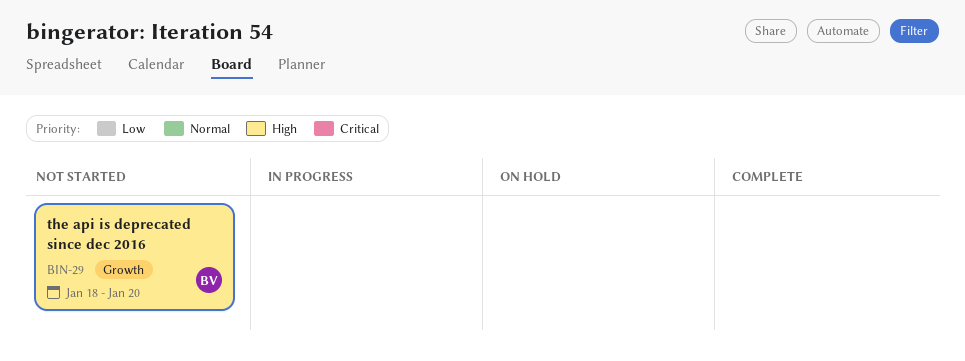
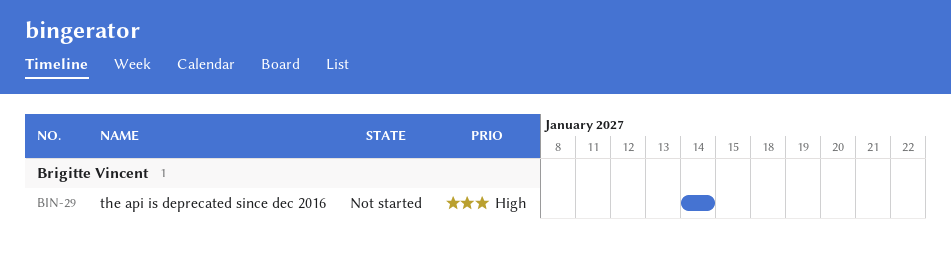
BIN-29, start: Jan 18 -> Jan 14
BIN-29, due: Jan 20 -> Jan 14

